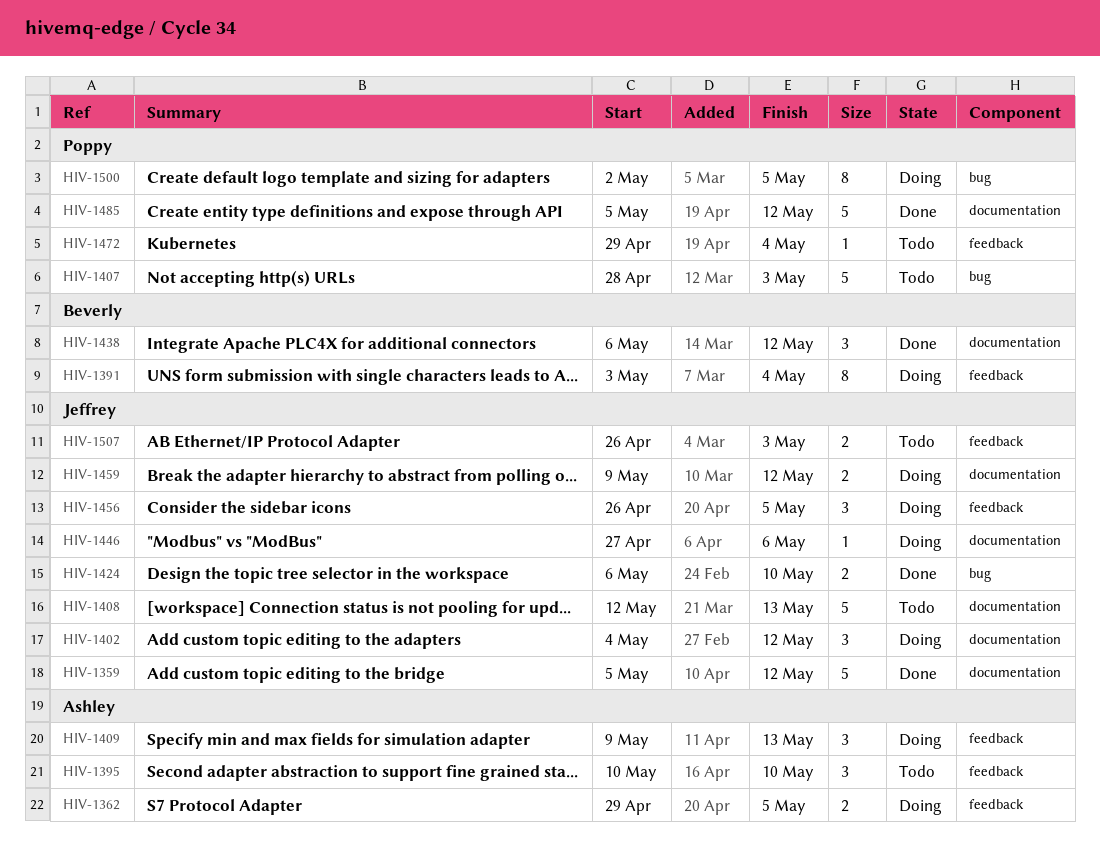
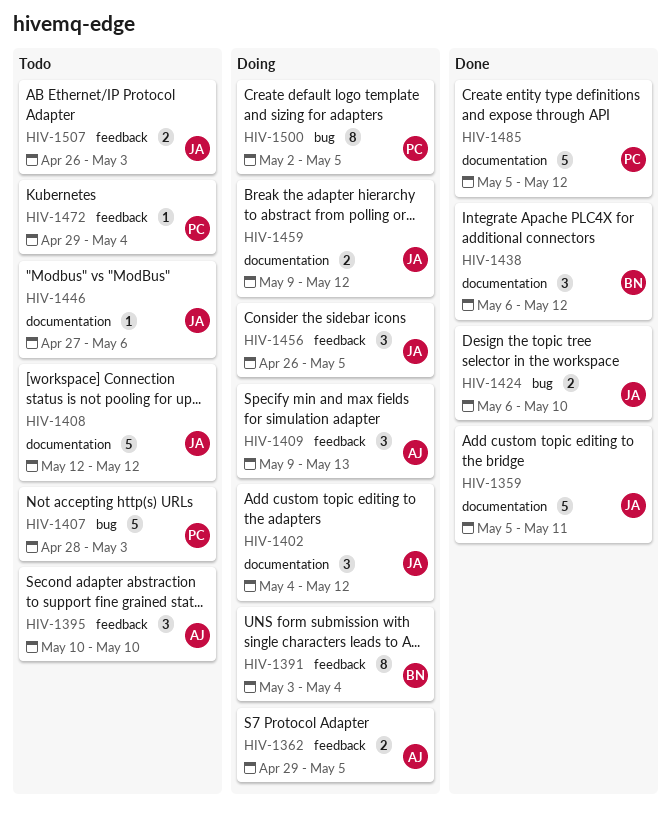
HIV-1359, due: May 12 -> May 11
HIV-1408, due: May 13 -> May 12
HIV-1446, status: Doing -> Todo

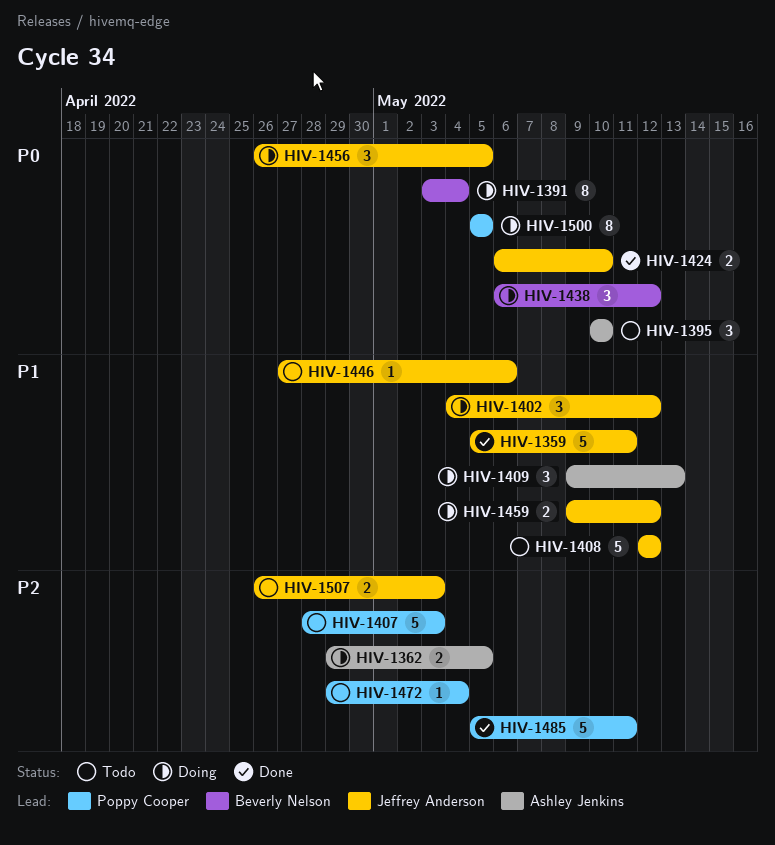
HIV-1438, status: Done -> Doing
HIV-1485, due: May 12 -> May 11
HIV-1500, start: May 2 -> May 5

